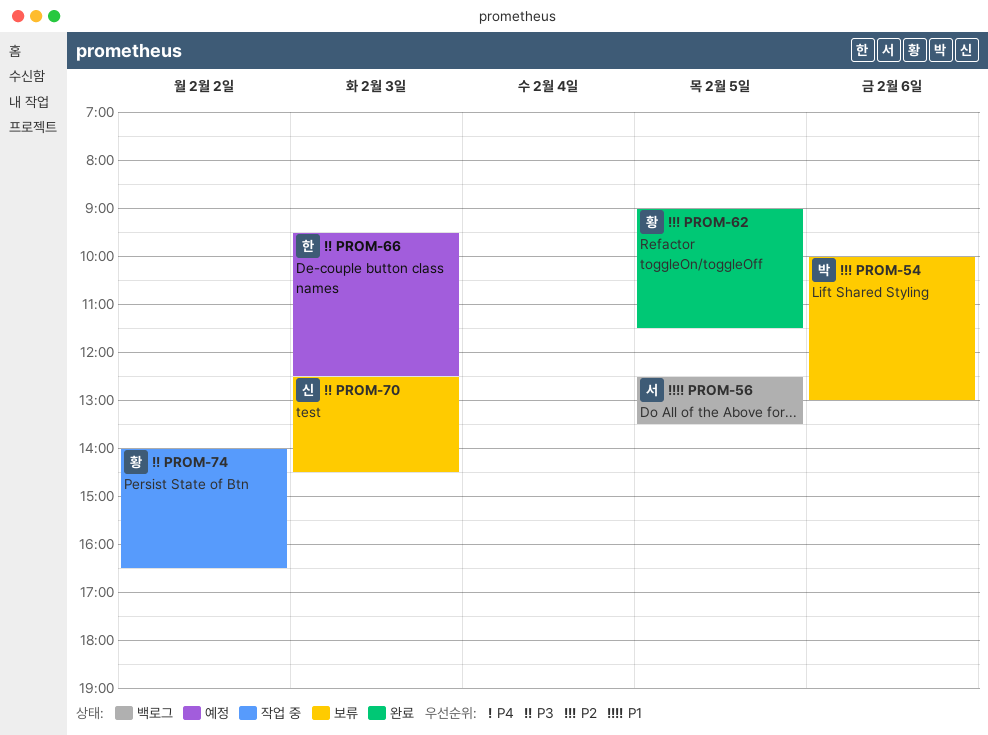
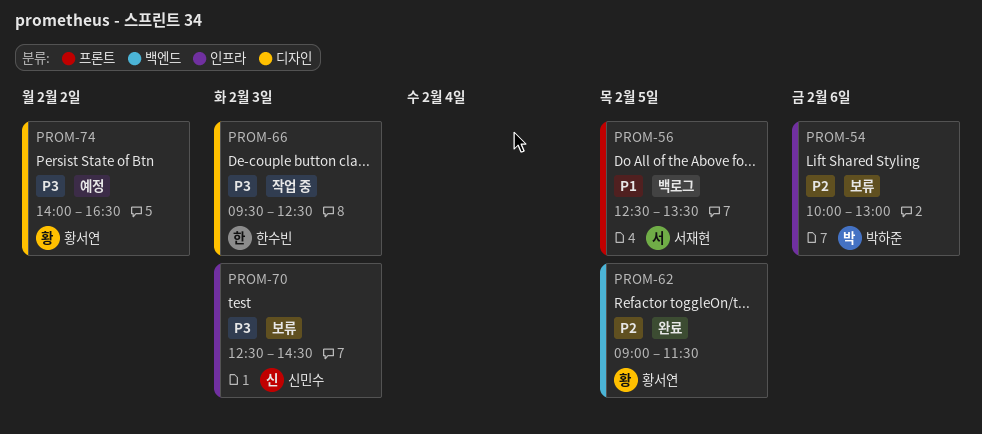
PROM-66, status: 예정 -> 작업 중
PROM-74, status: 작업 중 -> 예정

